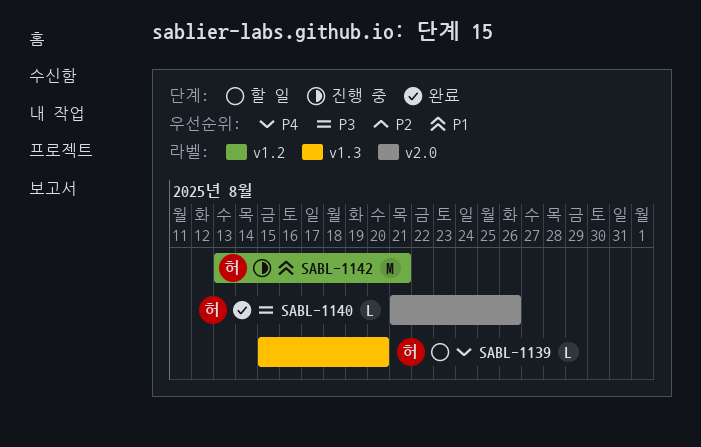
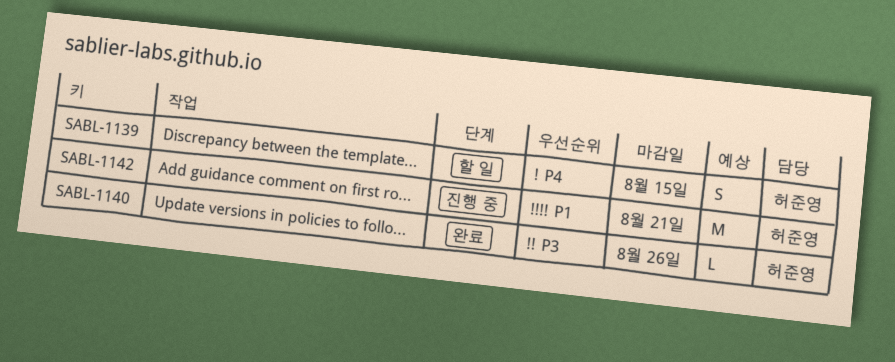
SABL-1139, estimate: L -> S
SABL-1139, due: Aug 20 -> Aug 15

